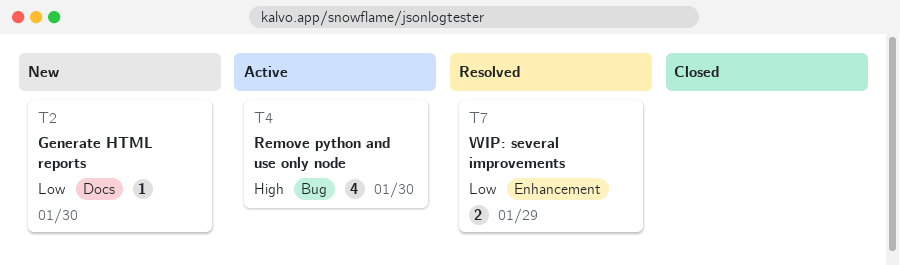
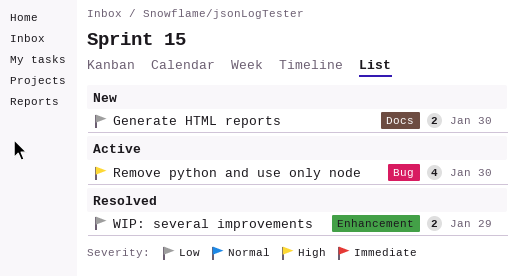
Generate HTML reports, estimate: 1 -> 2

